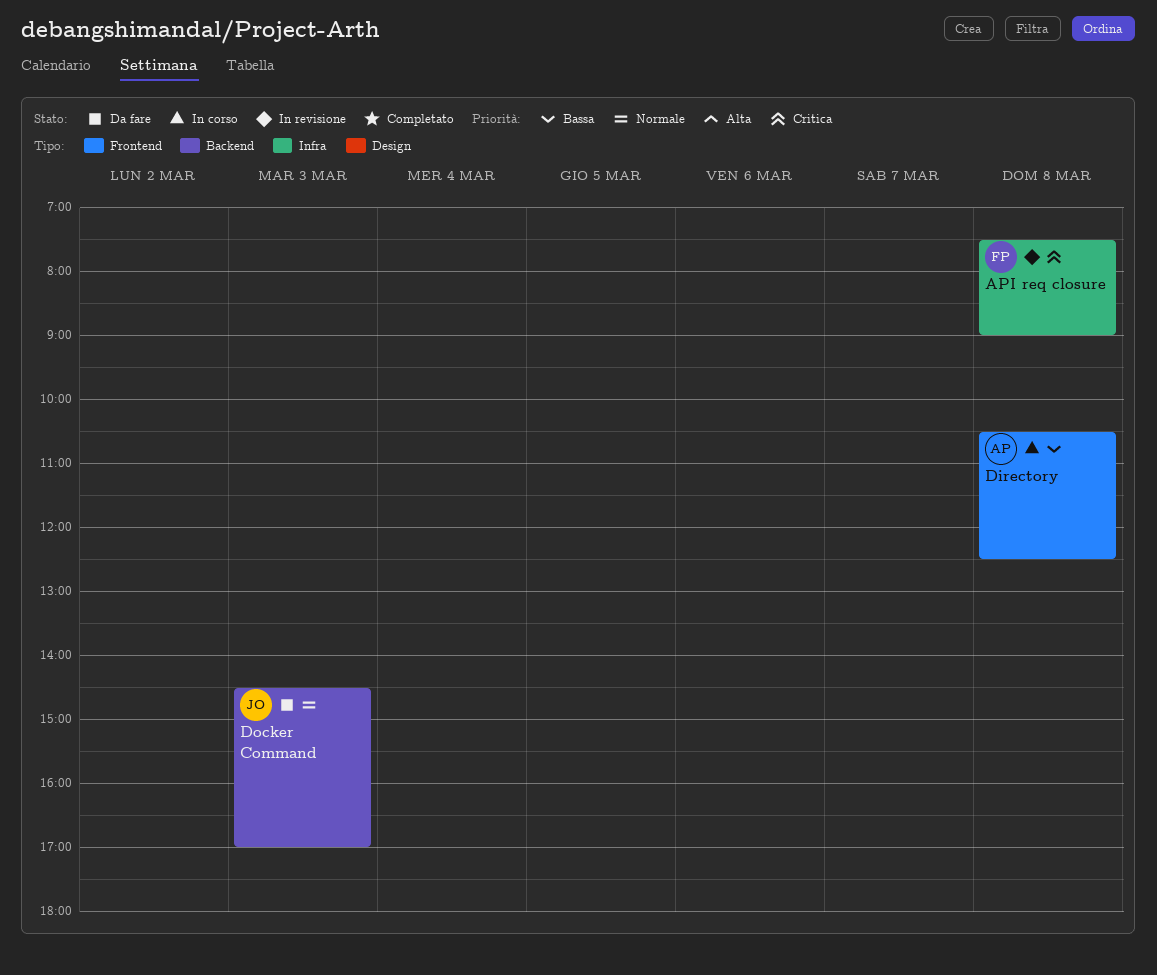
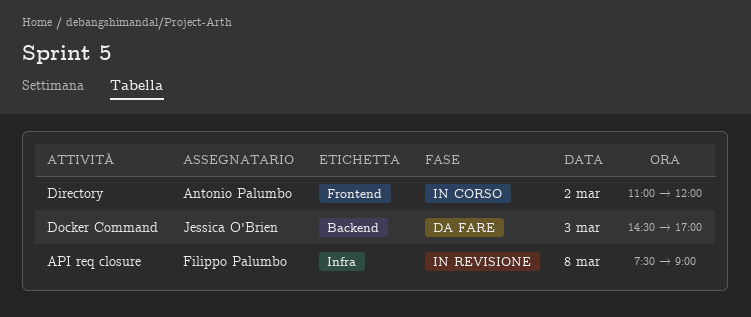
Directory, day: Mar 8 -> Mar 2
Directory, begins: 10:30 -> 11:00
Directory, ends: 12:30 -> 12:00

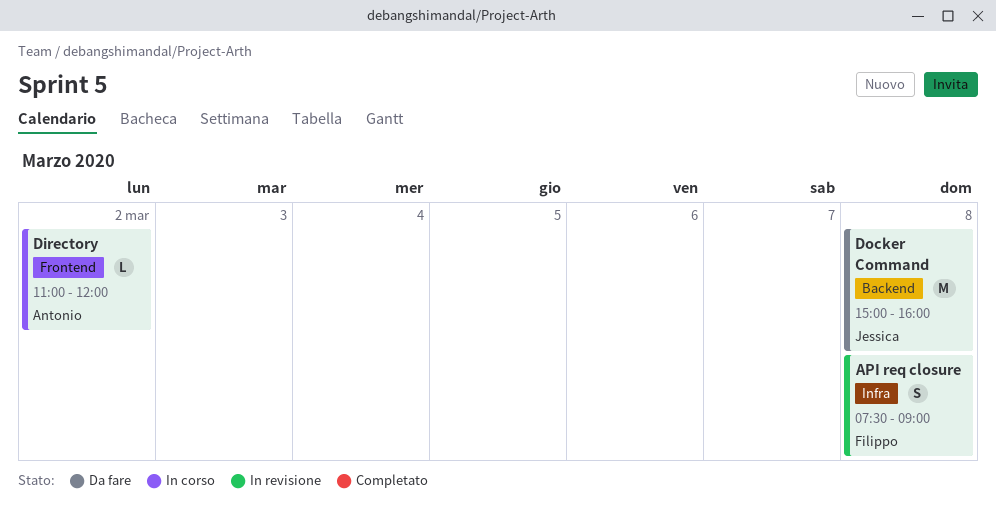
Docker Command, day: Mar 3 -> Mar 8
Docker Command, begins: 14:30 -> 15:00
Docker Command, ends: 17:00 -> 16:00

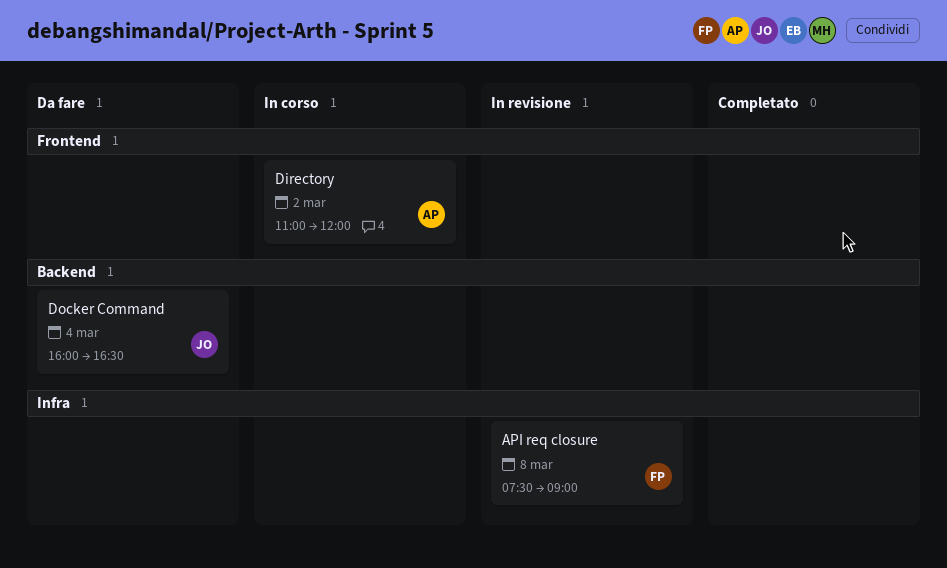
Docker Command, day: Mar 8 -> Mar 4
Docker Command, begins: 15:00 -> 16:00
Docker Command, ends: 16:00 -> 16:30

